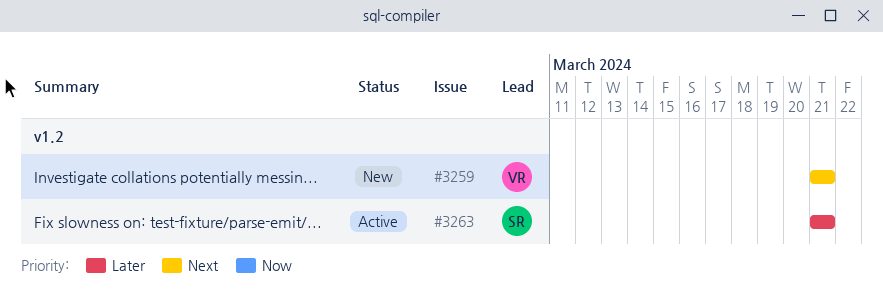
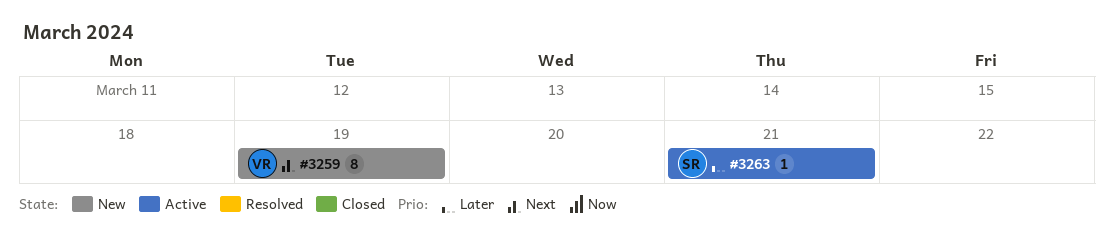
#3259, start: Mar 21 -> Mar 19
#3259, due: Mar 21 -> Mar 19

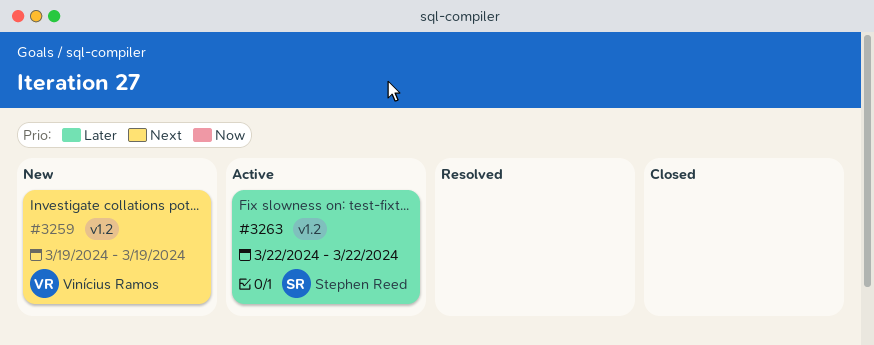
#3263, start: Mar 21 -> Mar 22
#3263, due: Mar 21 -> Mar 22

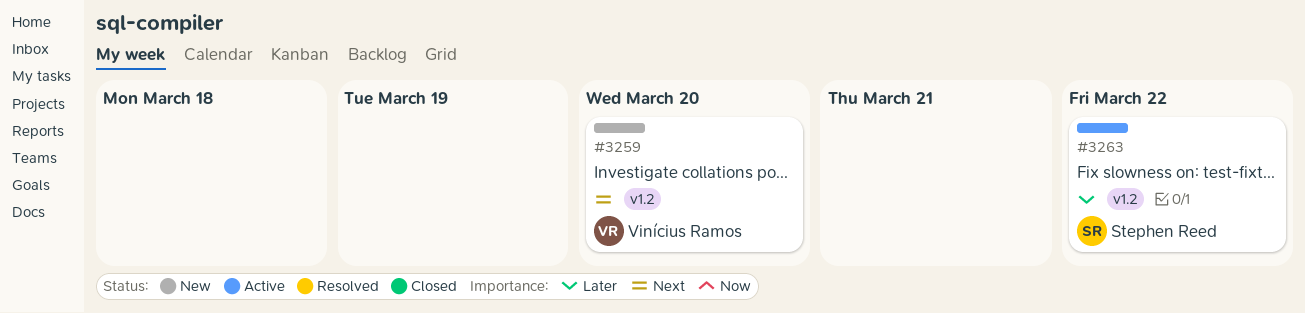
#3259, due: Mar 19 -> Mar 20

